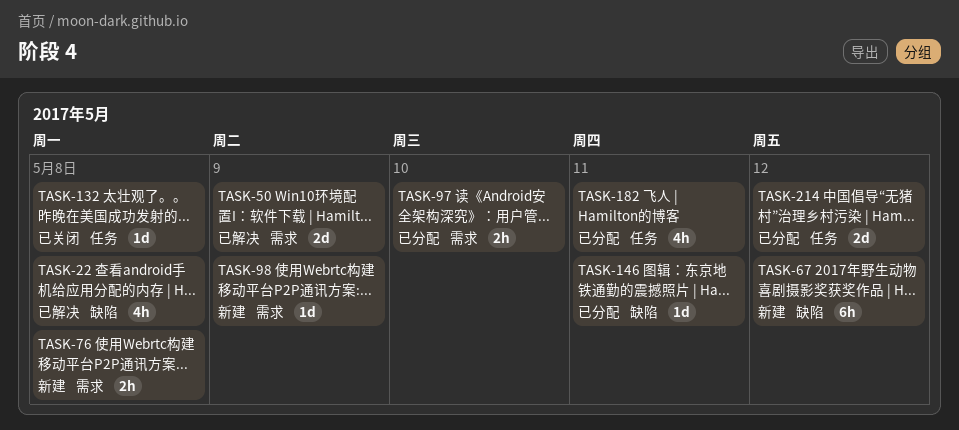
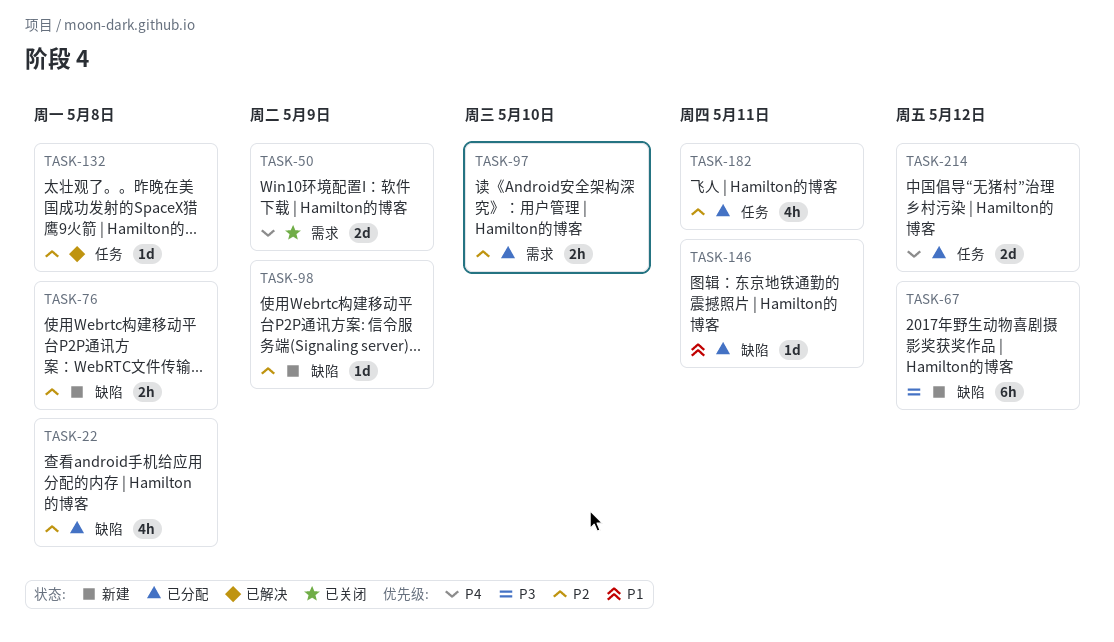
TASK-22, status: 已解决 -> 已分配
TASK-50, status: 已解决 -> 已关闭
TASK-76, label: 需求 -> 缺陷
TASK-98, label: 需求 -> 缺陷
TASK-132, status: 已关闭 -> 已解决

